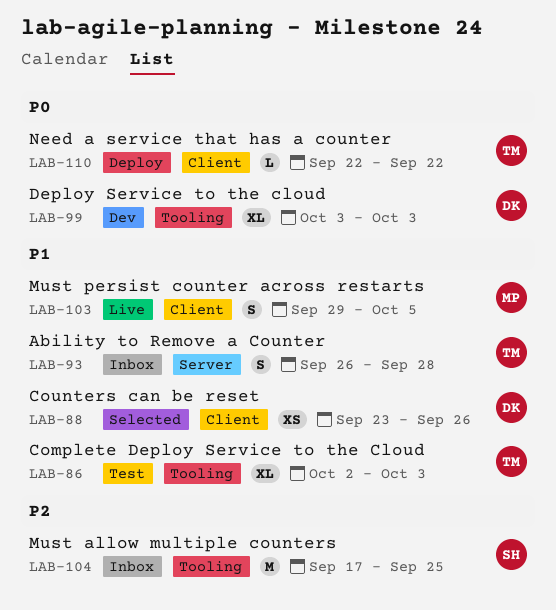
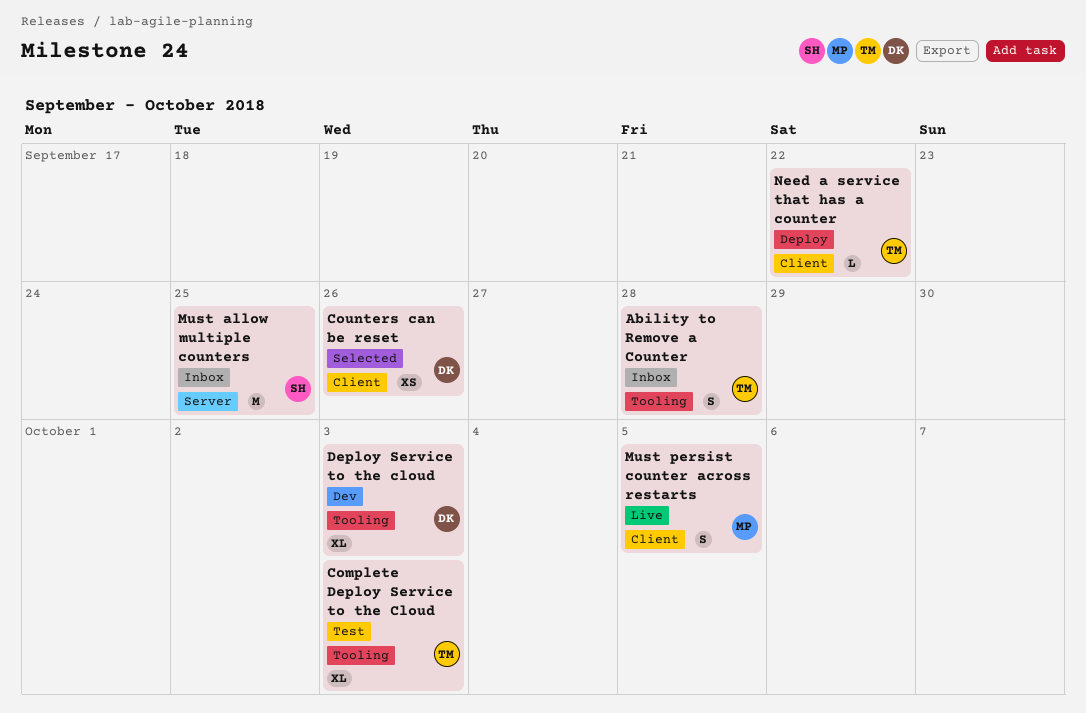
Ability to Remove a Counter, label: Server -> Tooling
Must allow multiple counters, label: Tooling -> Server

